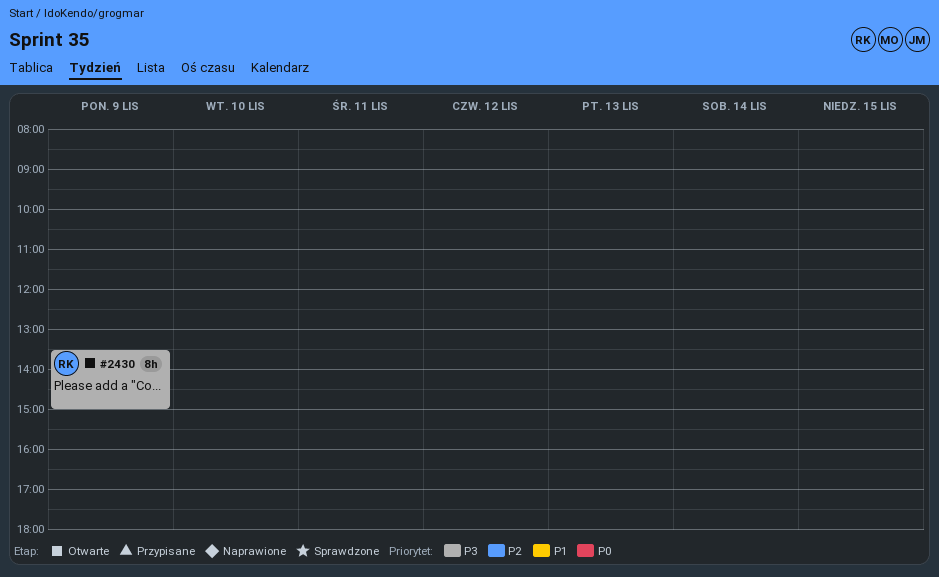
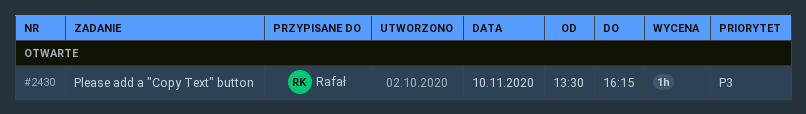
#2430, estimate: 8h -> 1h
#2430, day: Nov 9 -> Nov 10
#2430, ends: 15:00 -> 16:15

